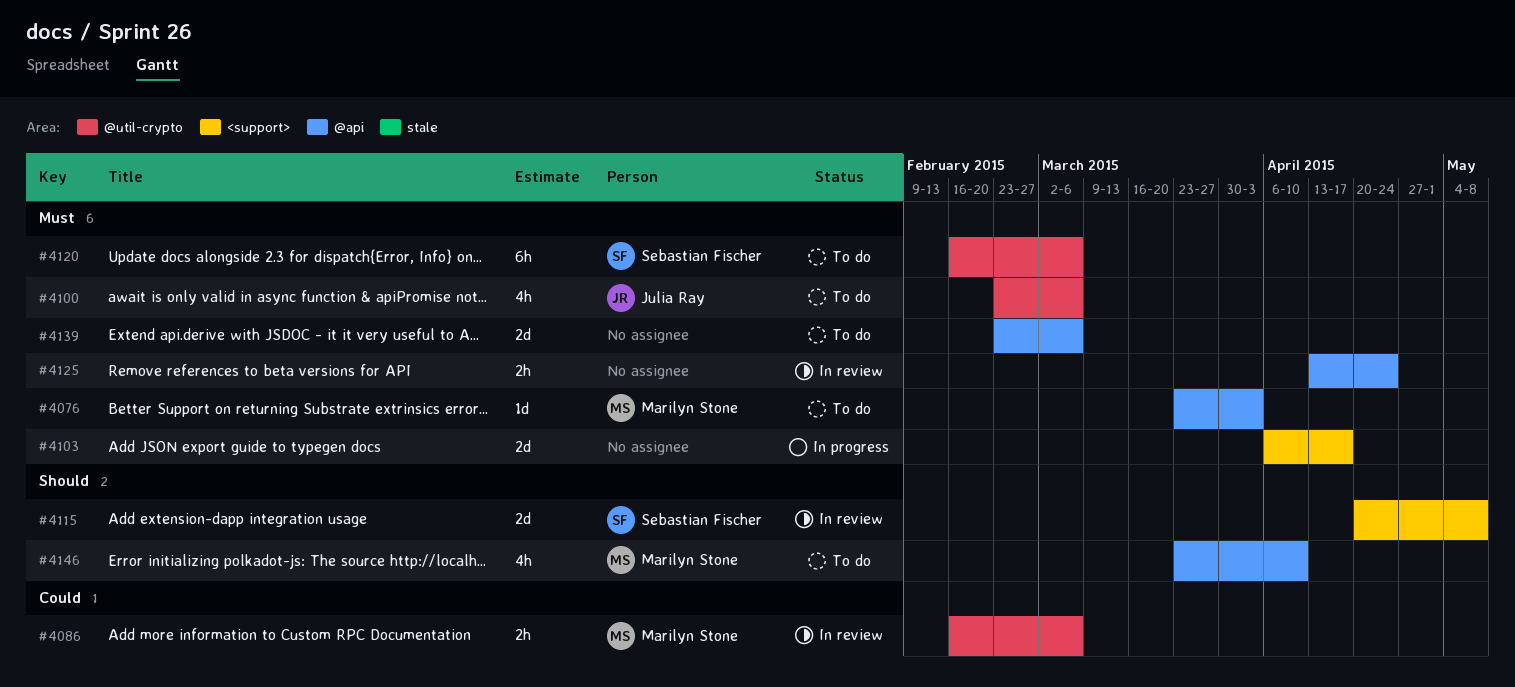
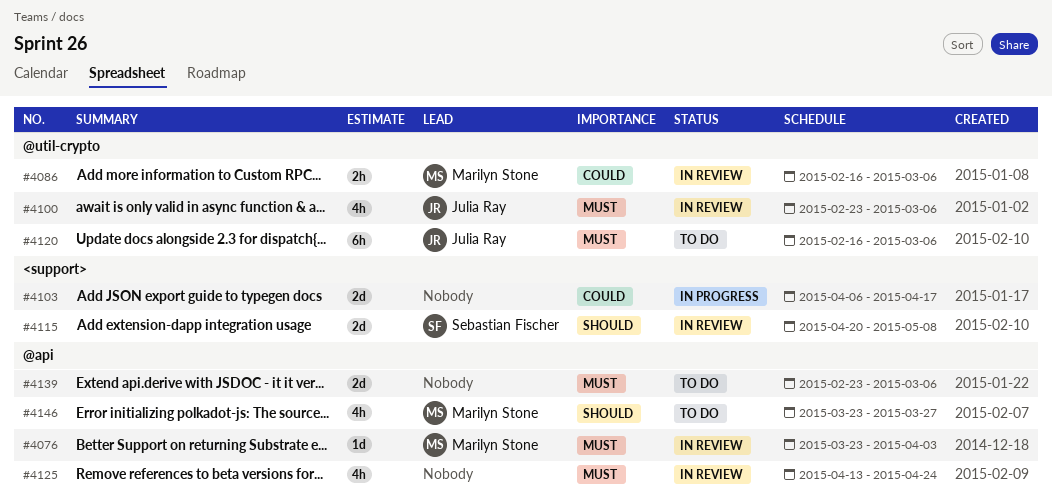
#4076, status: To do -> In review
#4100, status: To do -> In review
#4103, priority: Must -> Could
#4120, owner: Sebastian Fischer -> Julia Ray
#4125, estimate: 2h -> 4h
#4146, due: Apr 10 -> Mar 27

